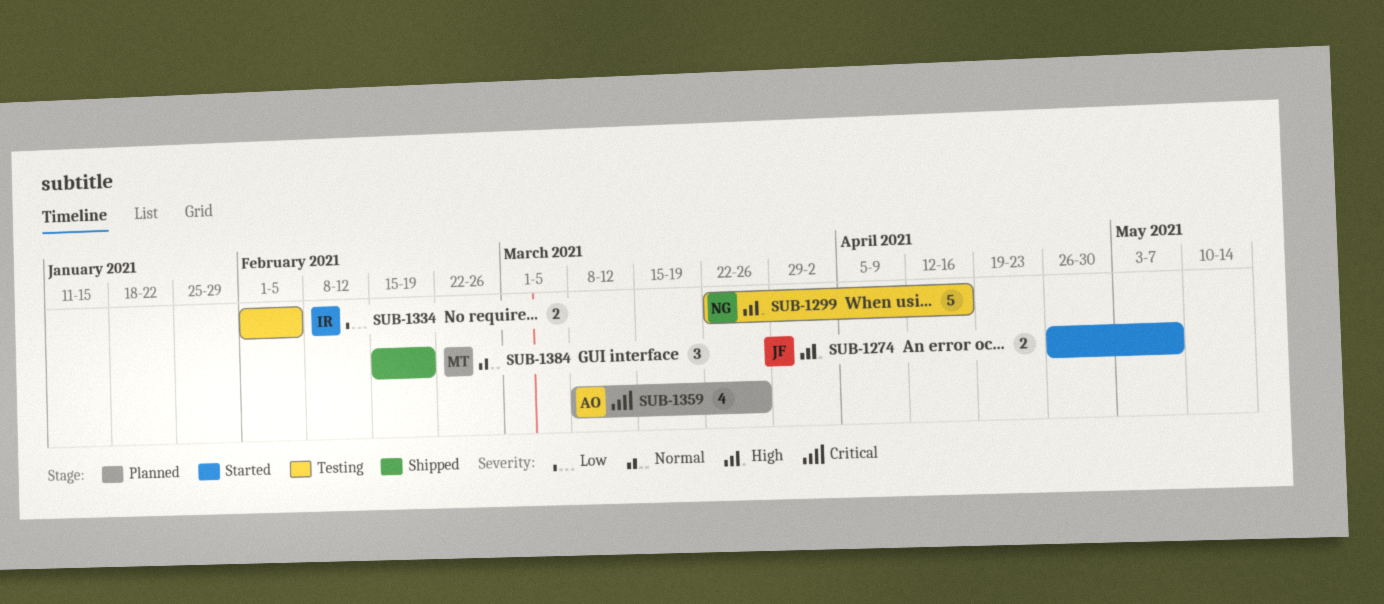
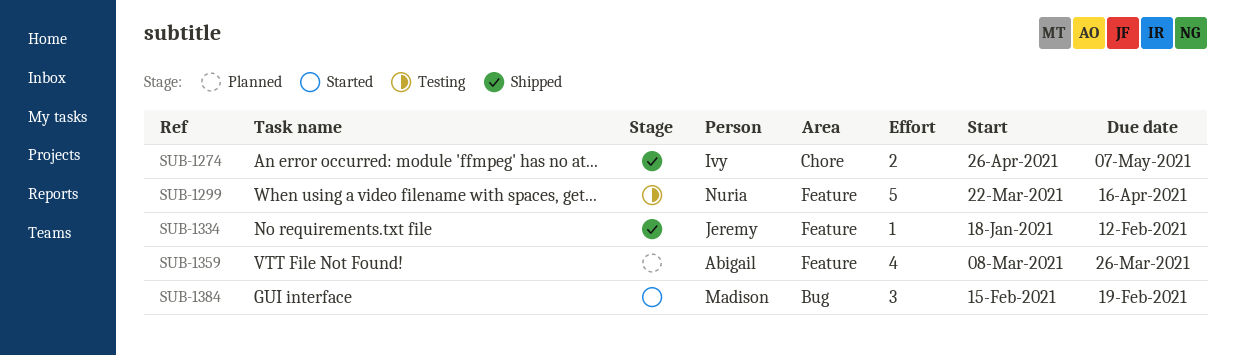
SUB-1274, status: Started -> Shipped
SUB-1274, owner: Jeremy -> Ivy
SUB-1334, status: Testing -> Shipped
SUB-1334, owner: Ivy -> Jeremy
SUB-1334, estimate: 2 -> 1
SUB-1334, start: Feb 1 -> Jan 18
SUB-1334, due: Feb 5 -> Feb 12
SUB-1384, status: Shipped -> Started

